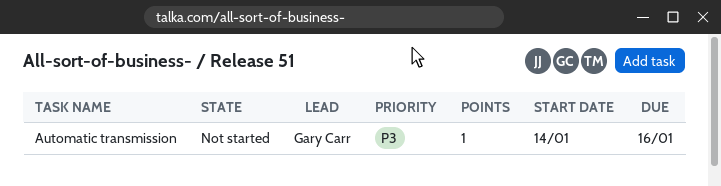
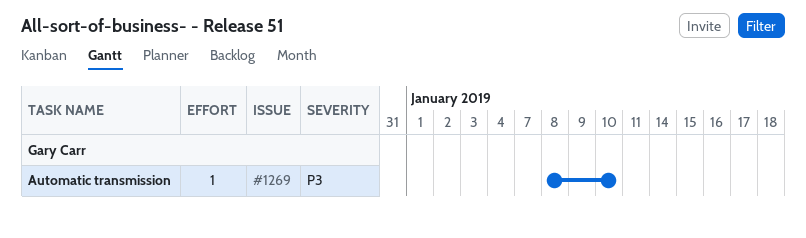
Automatic transmission, start: Jan 14 -> Jan 8
Automatic transmission, due: Jan 16 -> Jan 10

